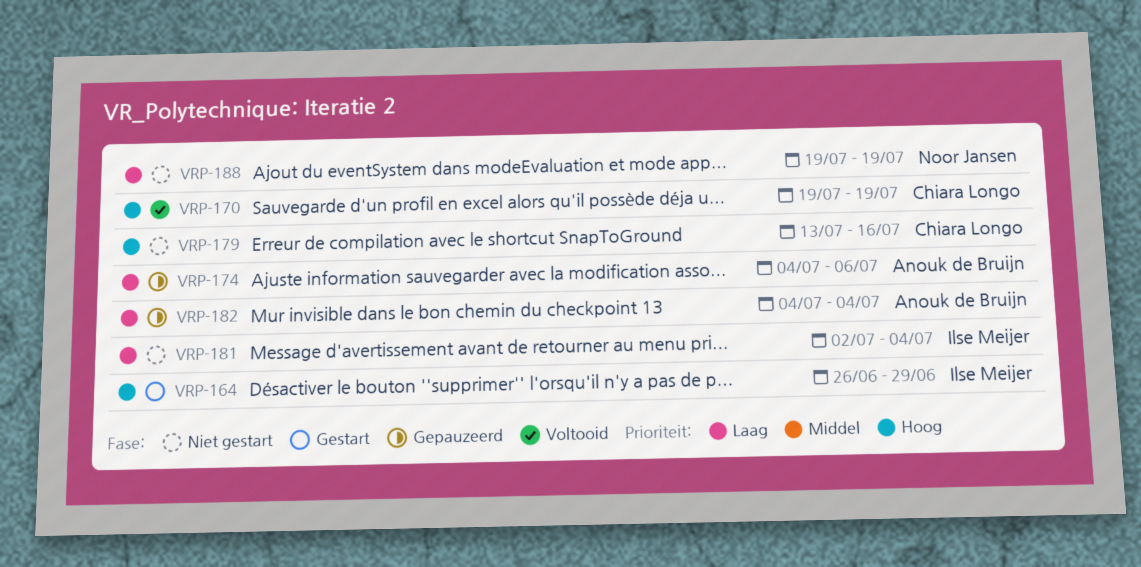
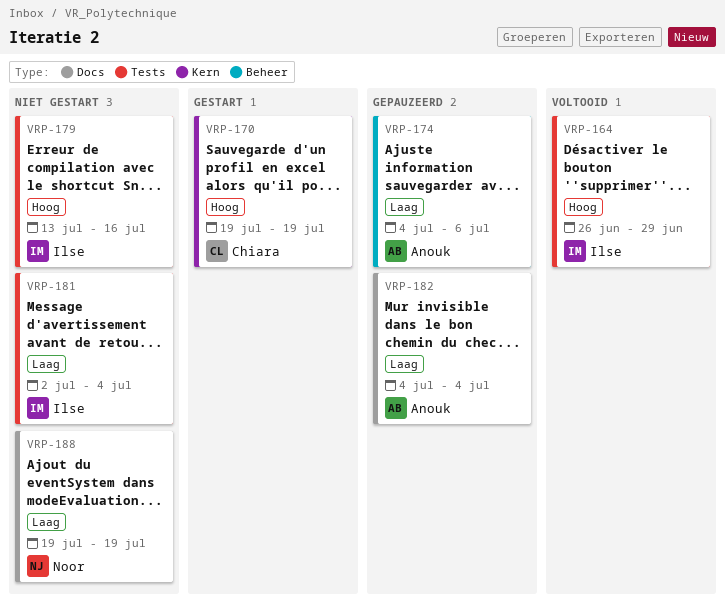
VRP-164, status: Gestart -> Voltooid
VRP-170, status: Voltooid -> Gestart
VRP-179, owner: Chiara Longo -> Ilse Meijer

